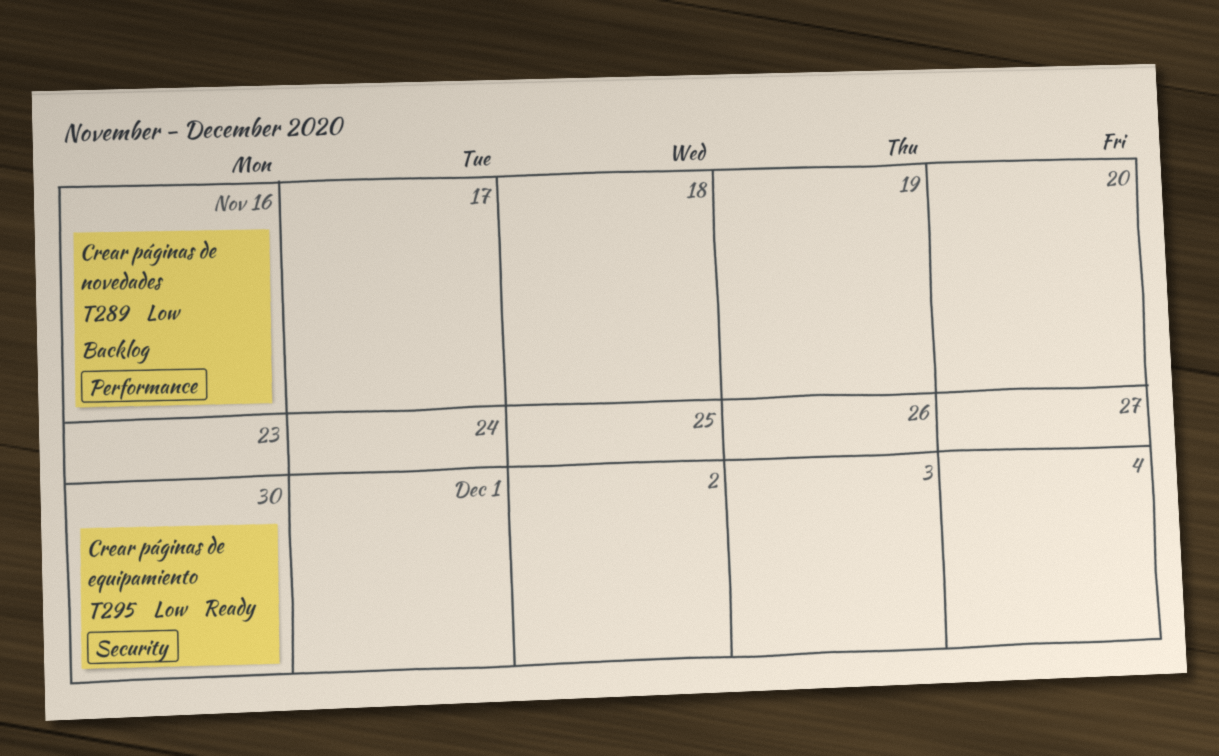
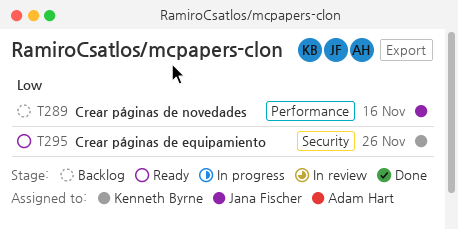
T295, due: Nov 30 -> Nov 26

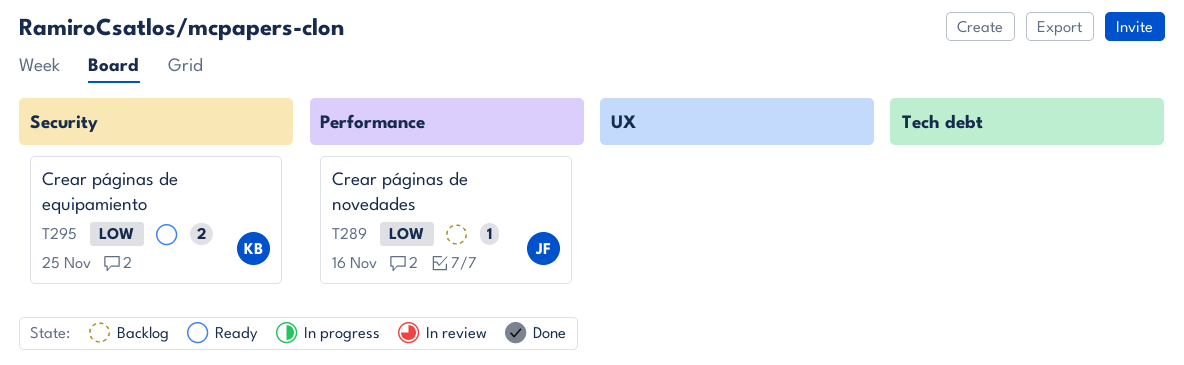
T295, due: Nov 26 -> Nov 25

